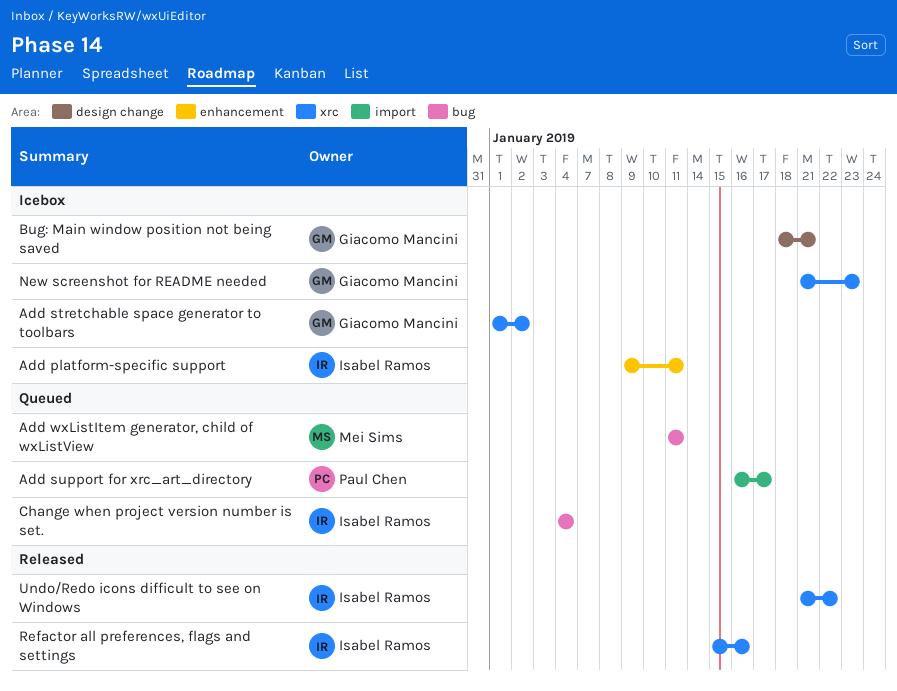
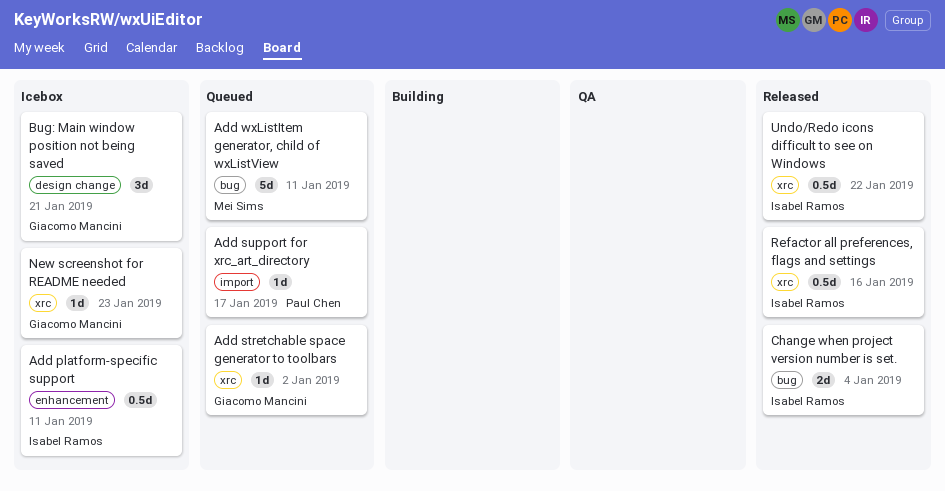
Add stretchable space generator to toolbars, status: Icebox -> Queued
Change when project version number is set., status: Queued -> Released

